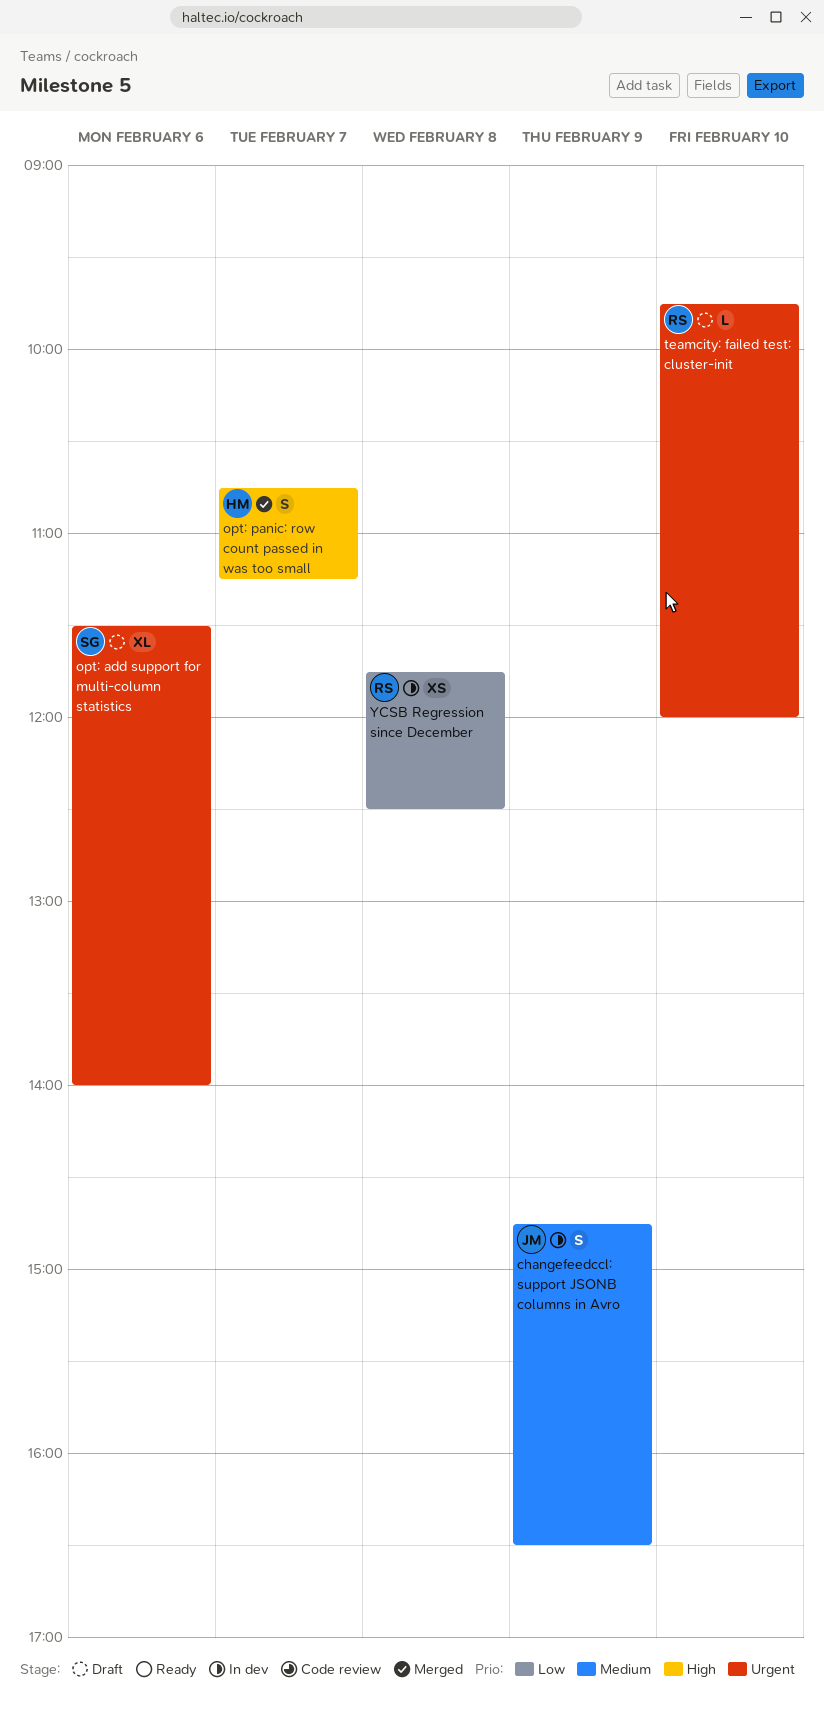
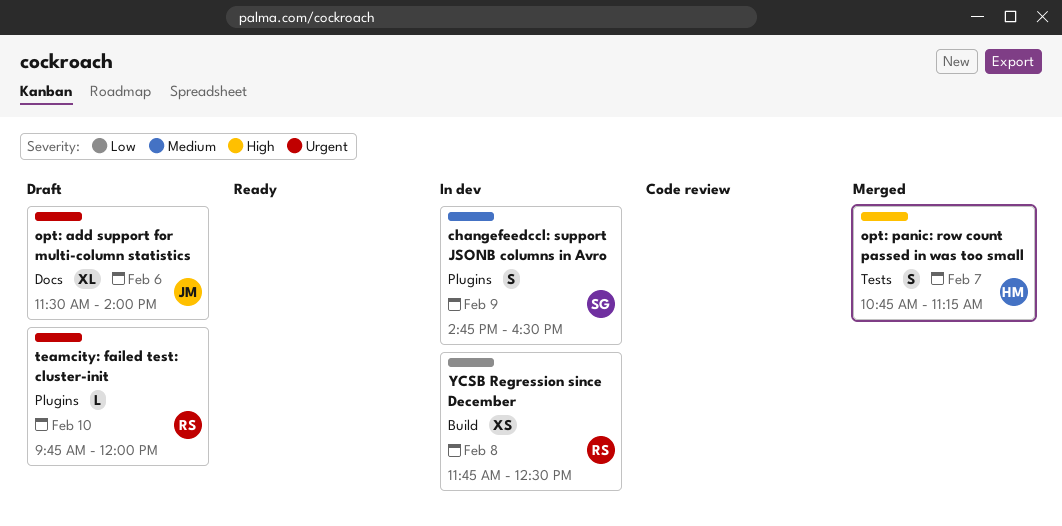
changefeedccl: support JSONB columns in Avro, owner: JM -> SG
opt: add support for multi-column statistics, owner: SG -> JM

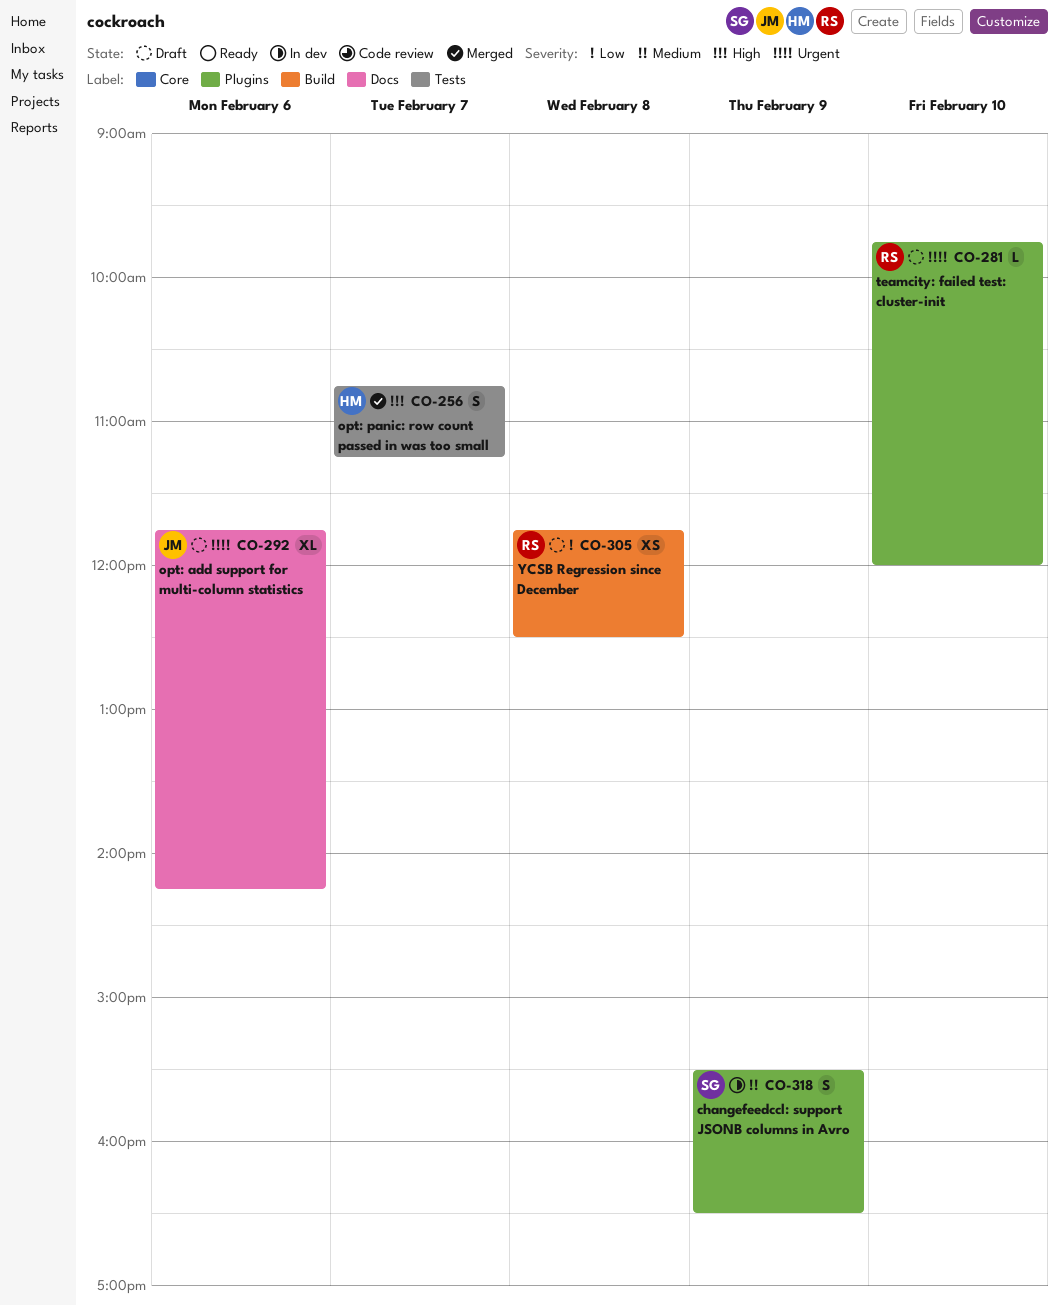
changefeedccl: support JSONB columns in Avro, begins: 14:45 -> 15:30
opt: add support for multi-column statistics, begins: 11:30 -> 11:45
opt: add support for multi-column statistics, ends: 14:00 -> 14:15
YCSB Regression since December, status: In dev -> Draft

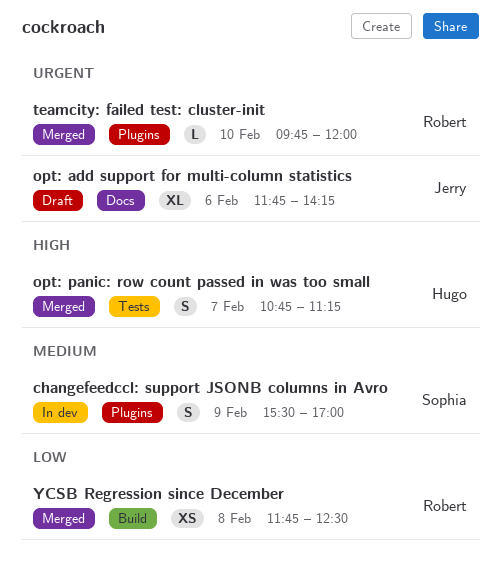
changefeedccl: support JSONB columns in Avro, ends: 16:30 -> 17:00
teamcity: failed test: cluster-init, status: Draft -> Merged
YCSB Regression since December, status: Draft -> Merged

